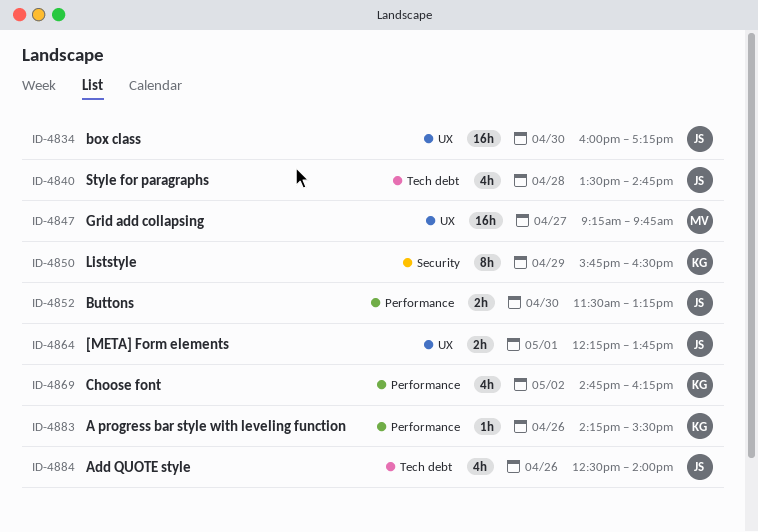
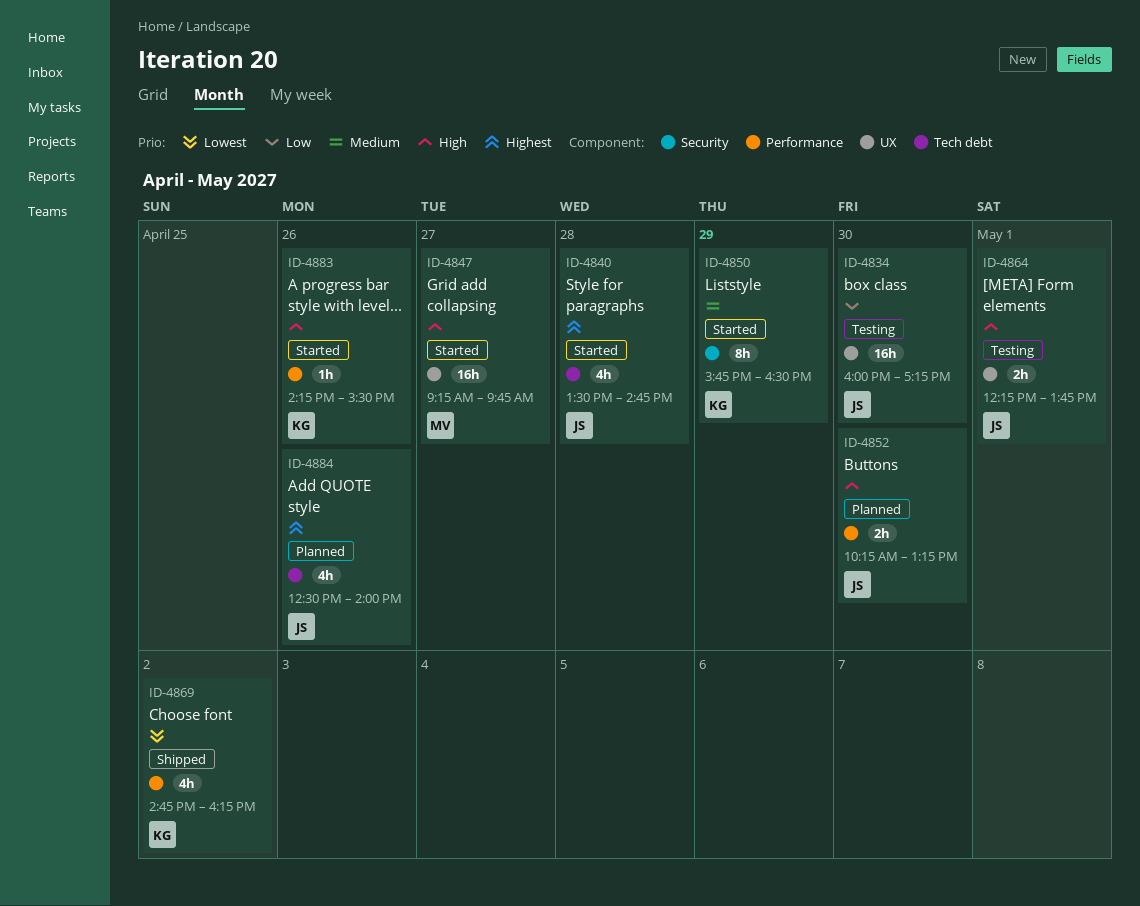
ID-4852, begins: 11:30 -> 10:15

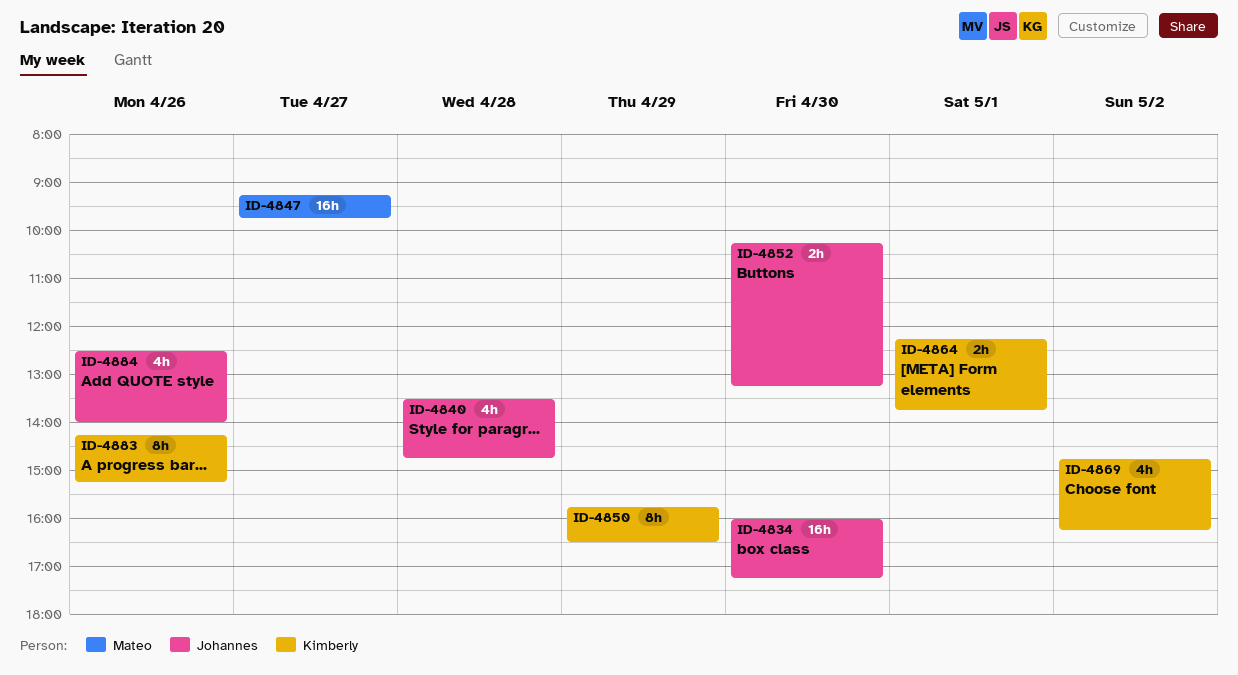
ID-4864, owner: Johannes -> Kimberly
ID-4883, estimate: 1h -> 8h
ID-4883, ends: 15:30 -> 15:15

